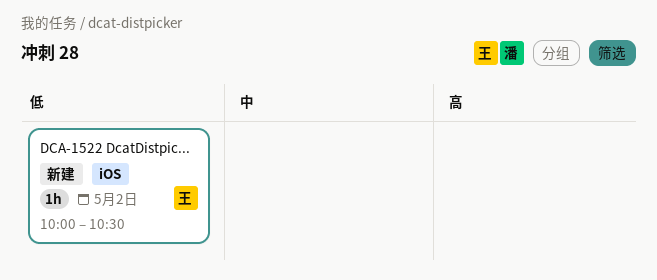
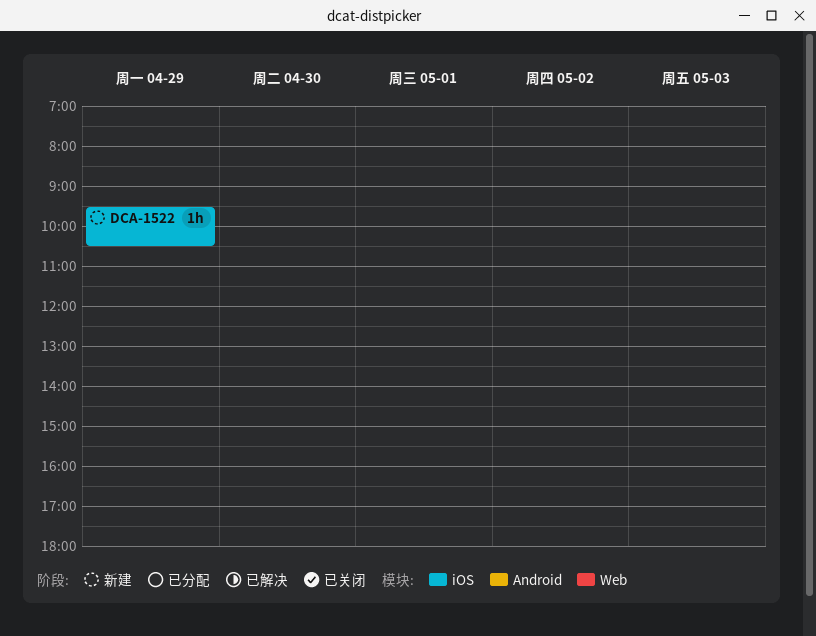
DCA-1522, day: May 2 -> Apr 29
DCA-1522, begins: 10:00 -> 09:30

